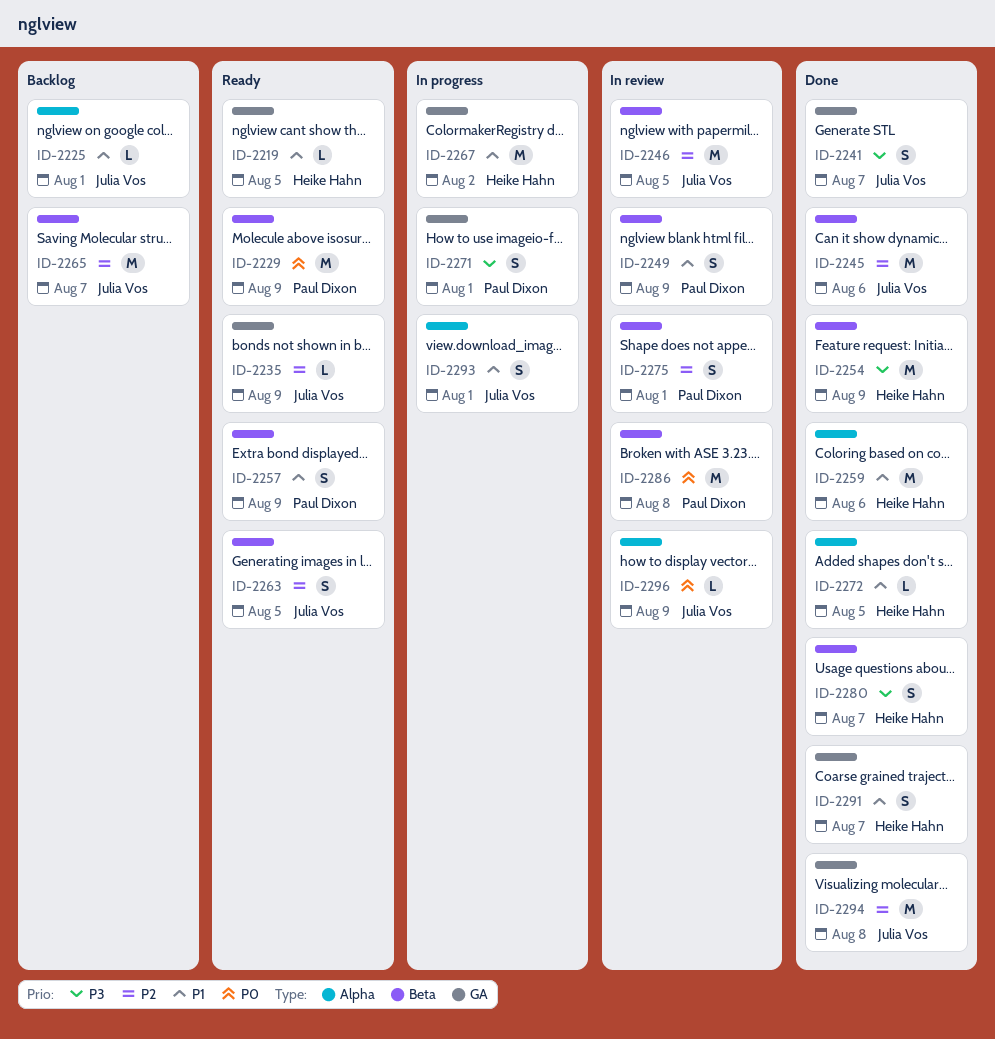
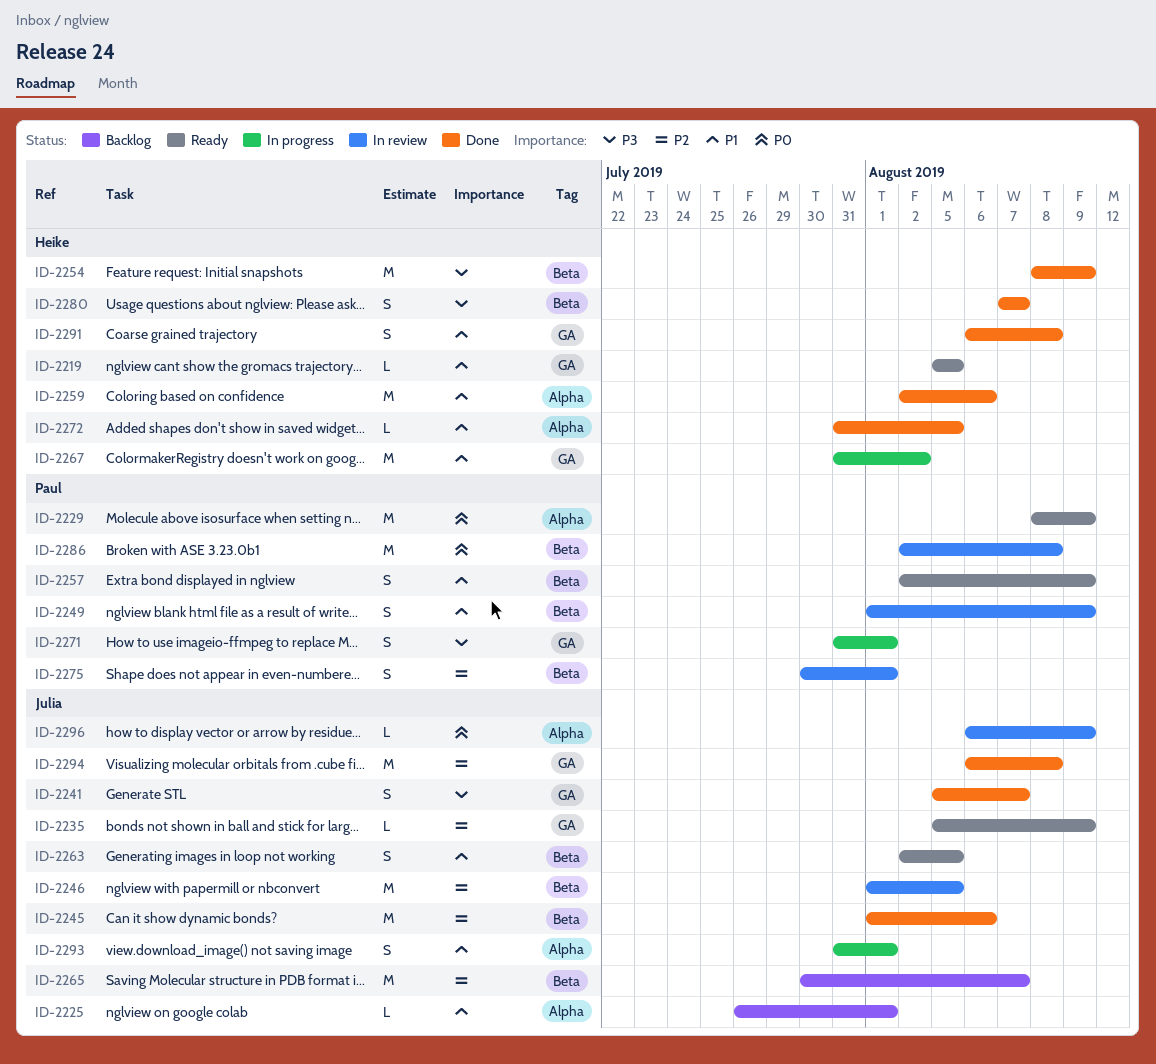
ID-2229, label: Beta -> Alpha
ID-2263, priority: P2 -> P1
ID-2291, due: Aug 7 -> Aug 8

